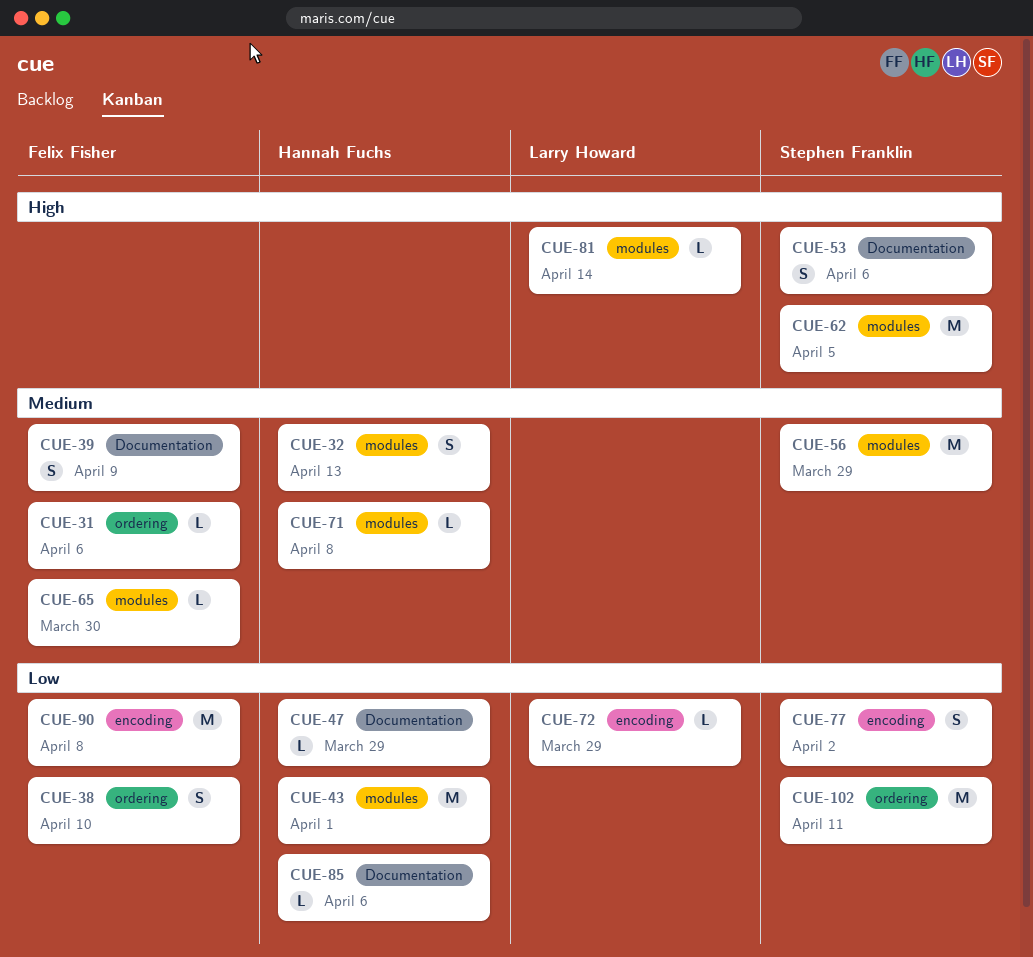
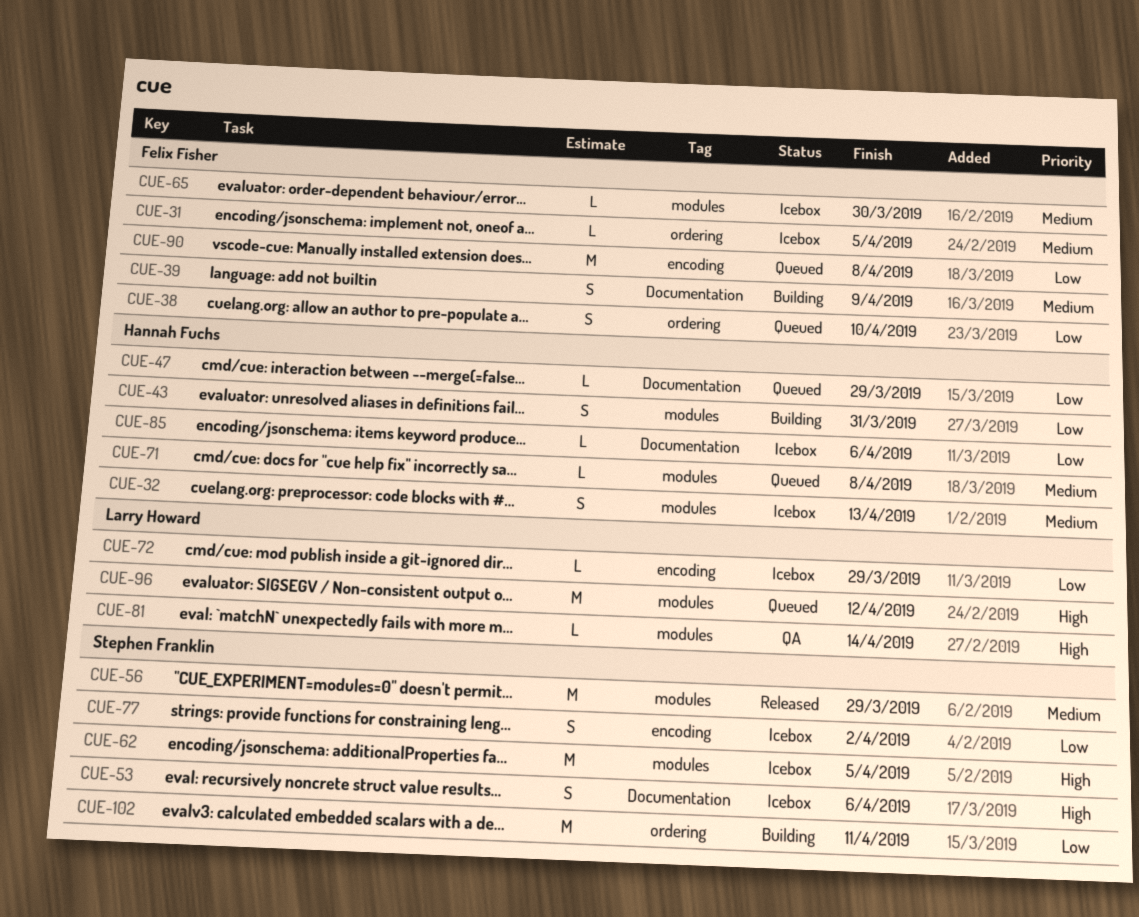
CUE-31, due: Apr 6 -> Apr 5
CUE-43, estimate: M -> S
CUE-43, due: Apr 1 -> Mar 31
CUE-96: none -> present

